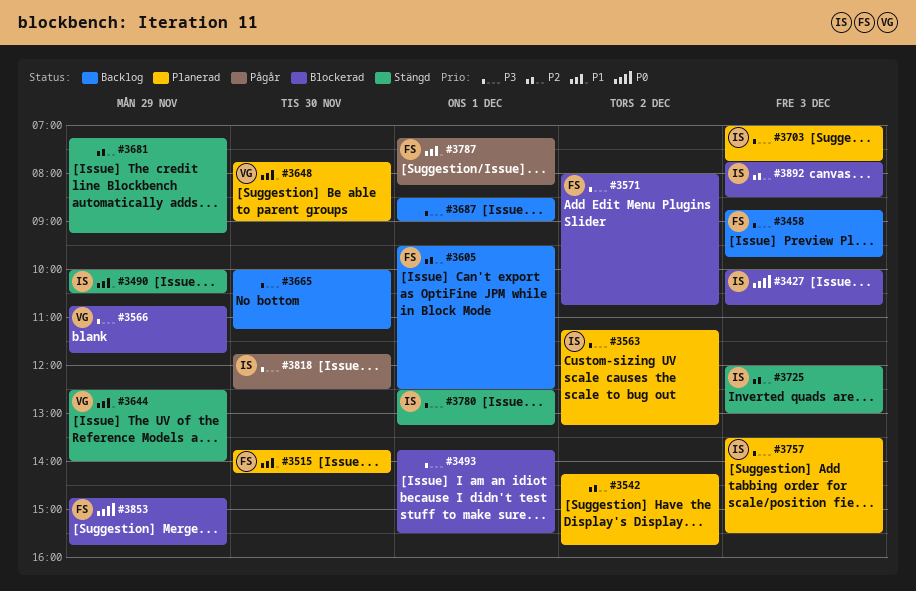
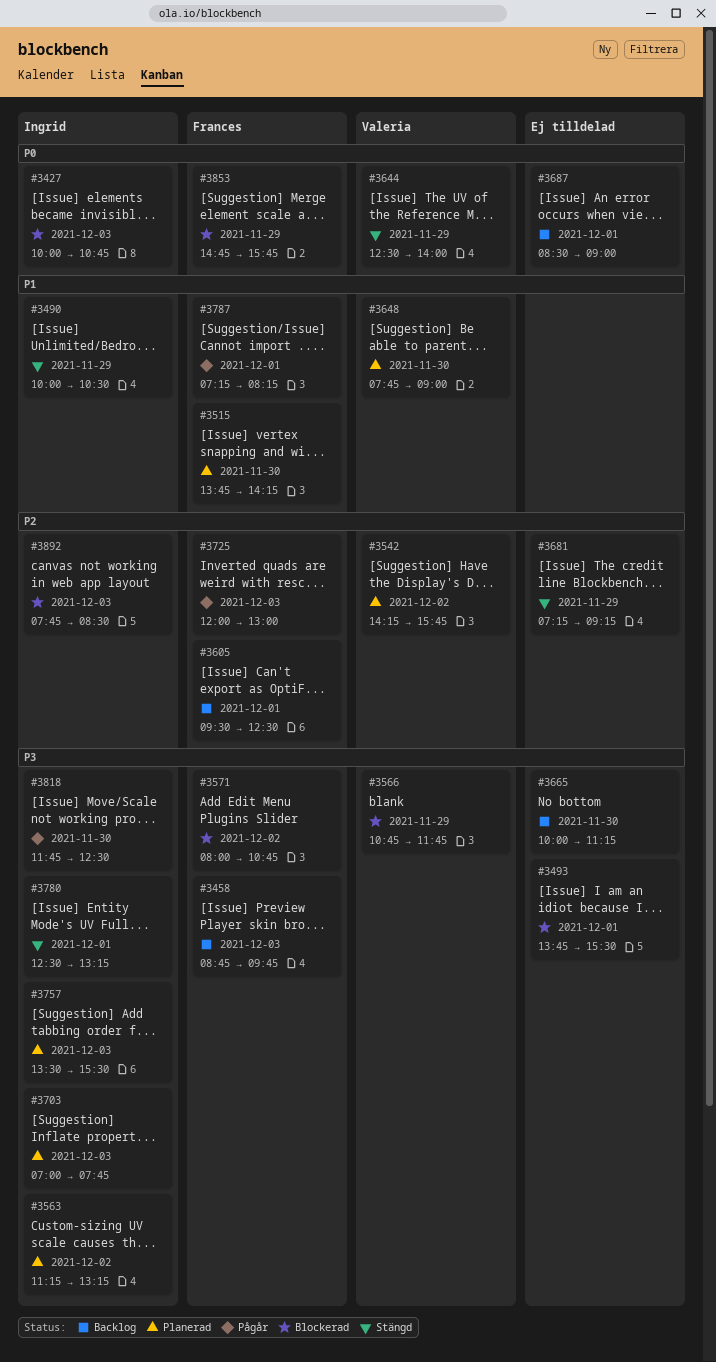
#3542, owner: none -> Valeria
#3644, priority: P1 -> P0
#3687, priority: P3 -> P0
#3725, status: Stängd -> Pågår
#3725, owner: Ingrid -> Frances

